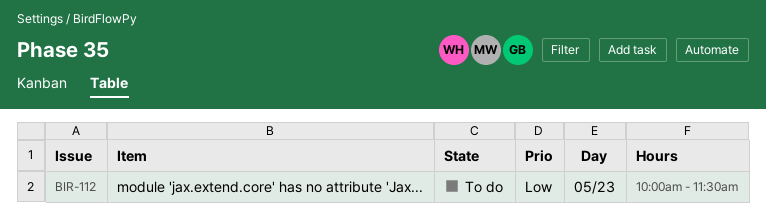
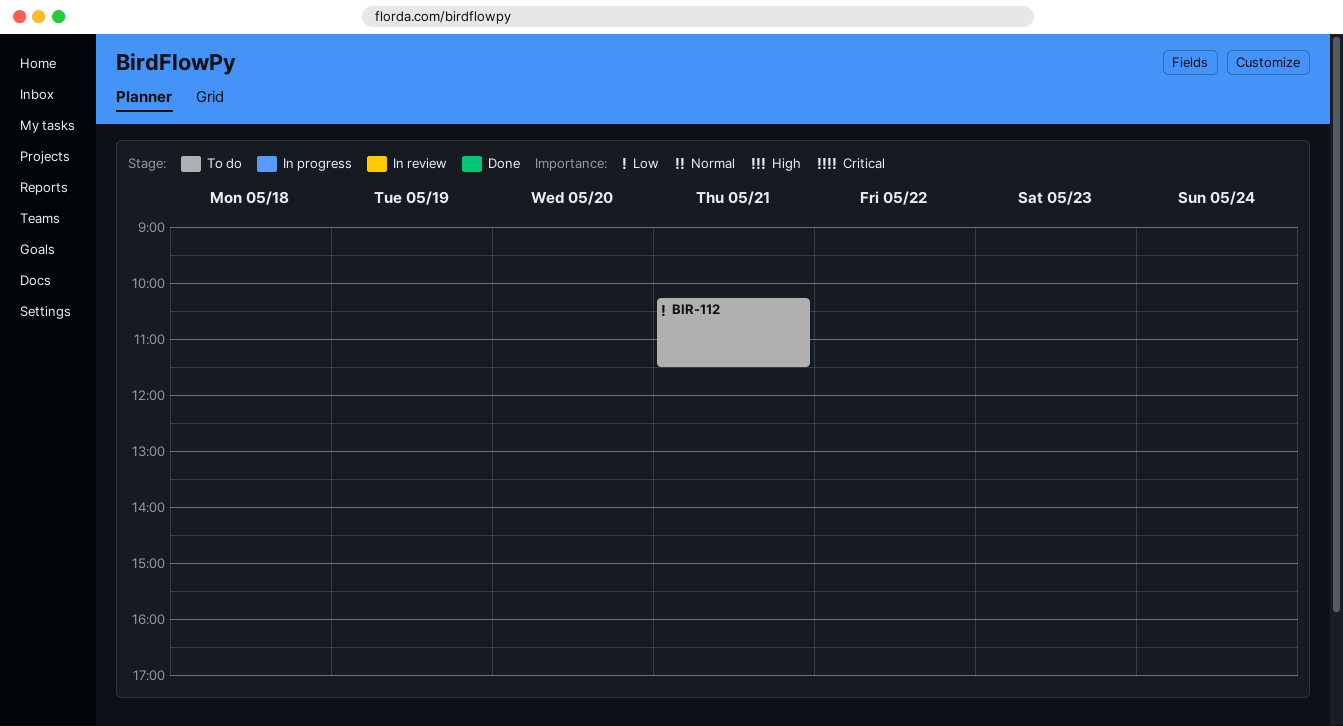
BIR-112, day: May 23 -> May 21
BIR-112, begins: 10:00 -> 10:15

